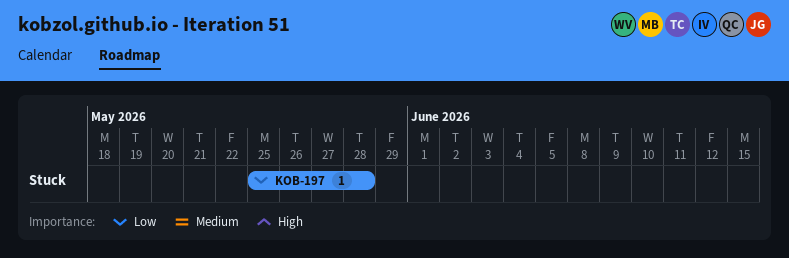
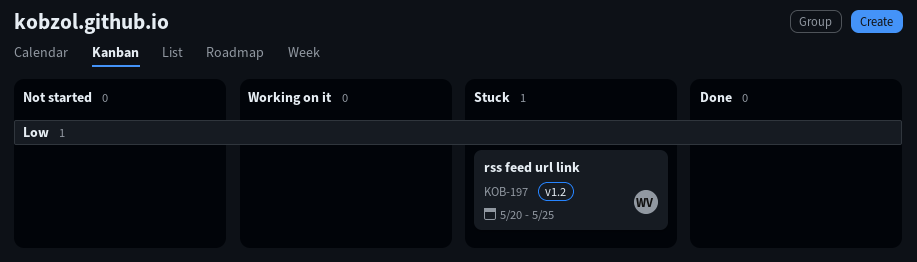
KOB-197, start: May 25 -> May 20
KOB-197, due: May 28 -> May 25

